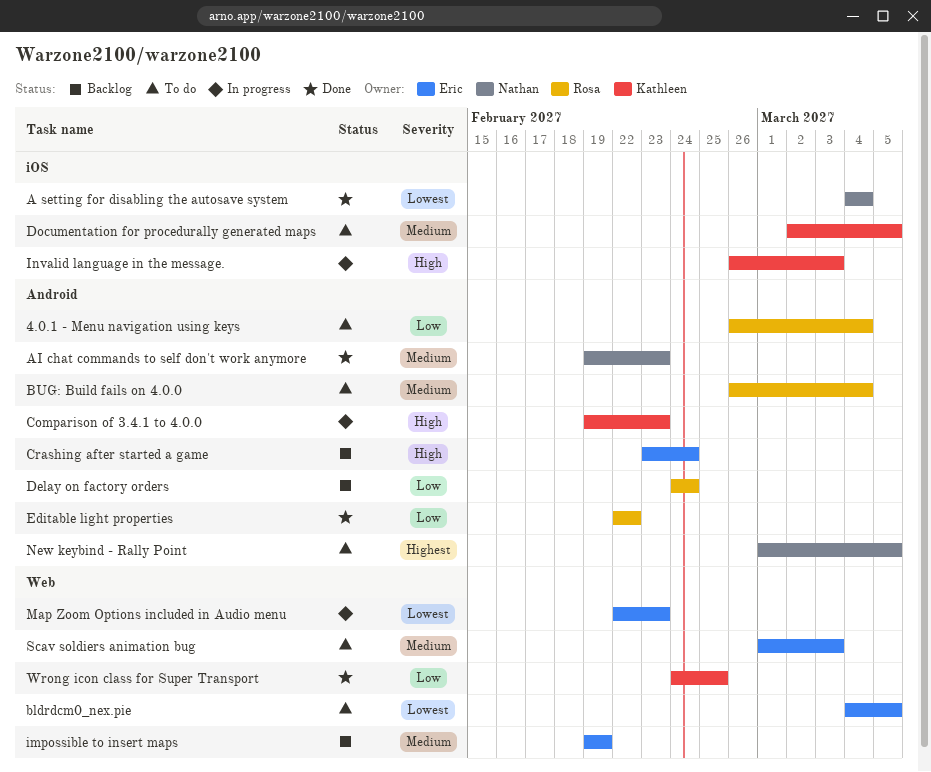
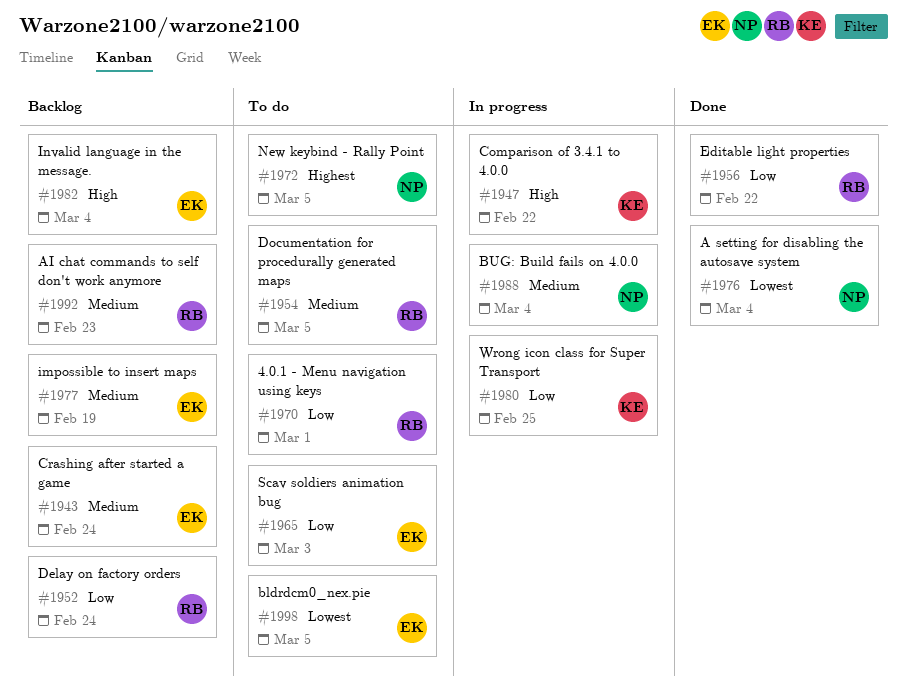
4.0.1 - Menu navigation using keys, due: Mar 4 -> Mar 1
AI chat commands to self don't work anymore, status: Done -> Backlog
AI chat commands to self don't work anymore, owner: Nathan -> Rosa
BUG: Build fails on 4.0.0, status: To do -> In progress
BUG: Build fails on 4.0.0, owner: Rosa -> Nathan
Comparison of 3.4.1 to 4.0.0, due: Feb 23 -> Feb 22
Crashing after started a game, priority: High -> Medium
Documentation for procedurally generated maps, owner: Kathleen -> Rosa
Invalid language in the message., status: In progress -> Backlog
Invalid language in the message., owner: Kathleen -> Eric
Invalid language in the message., due: Mar 3 -> Mar 4
Map Zoom Options included in Audio menu: present -> none
Scav soldiers animation bug, priority: Medium -> Low
Wrong icon class for Super Transport, status: Done -> In progress

